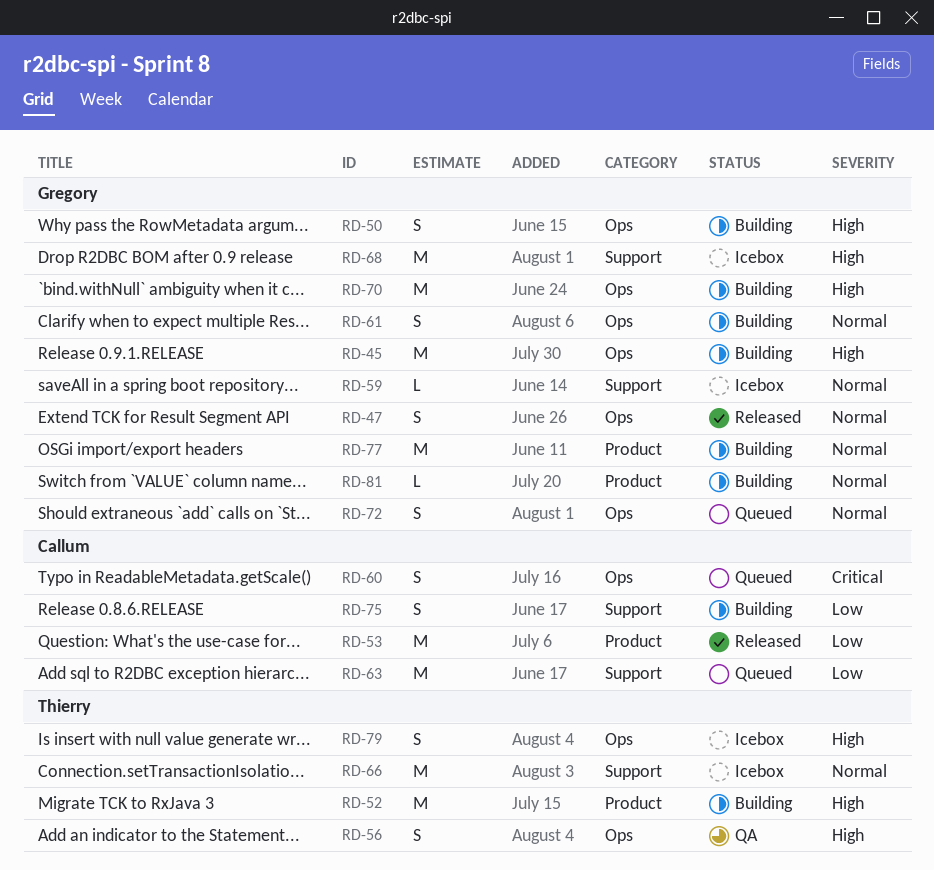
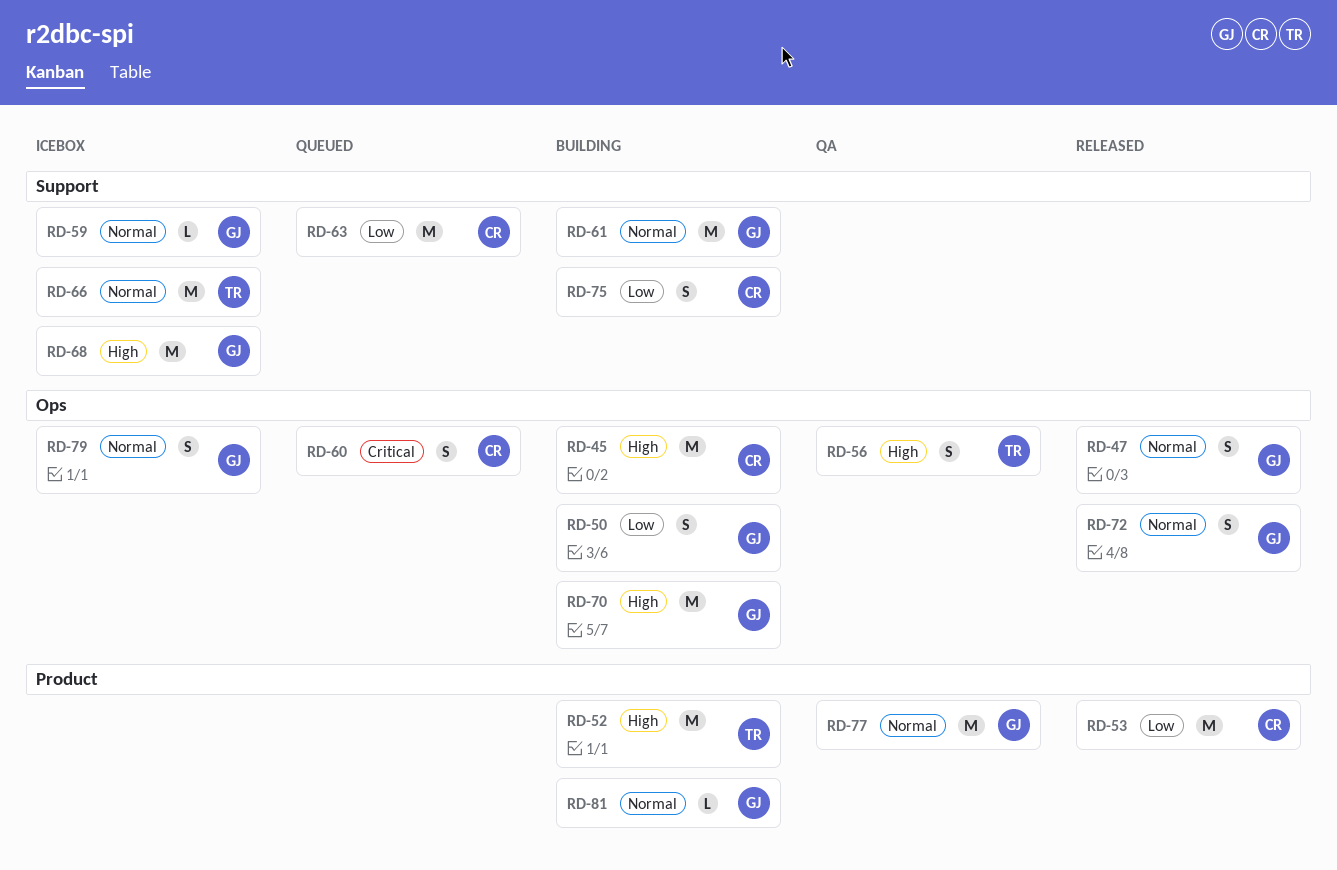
RD-45, owner: Gregory -> Callum
RD-50, priority: High -> Low
RD-61, label: Ops -> Support
RD-61, estimate: S -> M
RD-72, status: Queued -> Released
RD-77, status: Building -> QA
RD-79, owner: Thierry -> Gregory
RD-79, priority: High -> Normal

